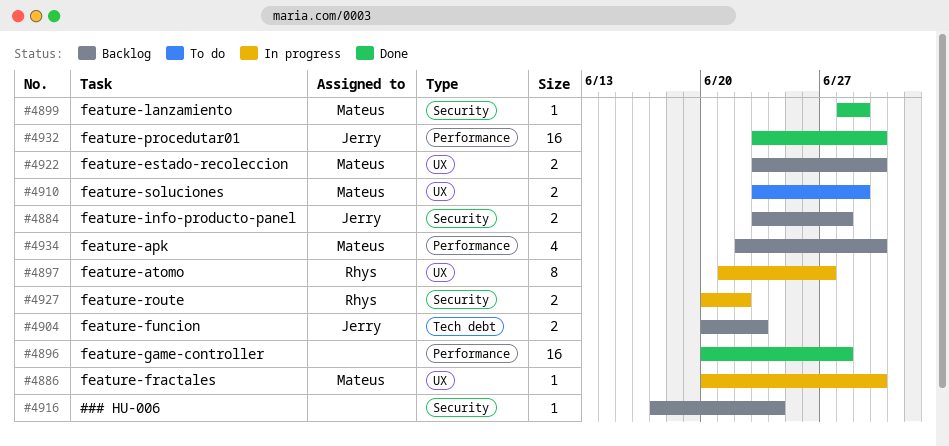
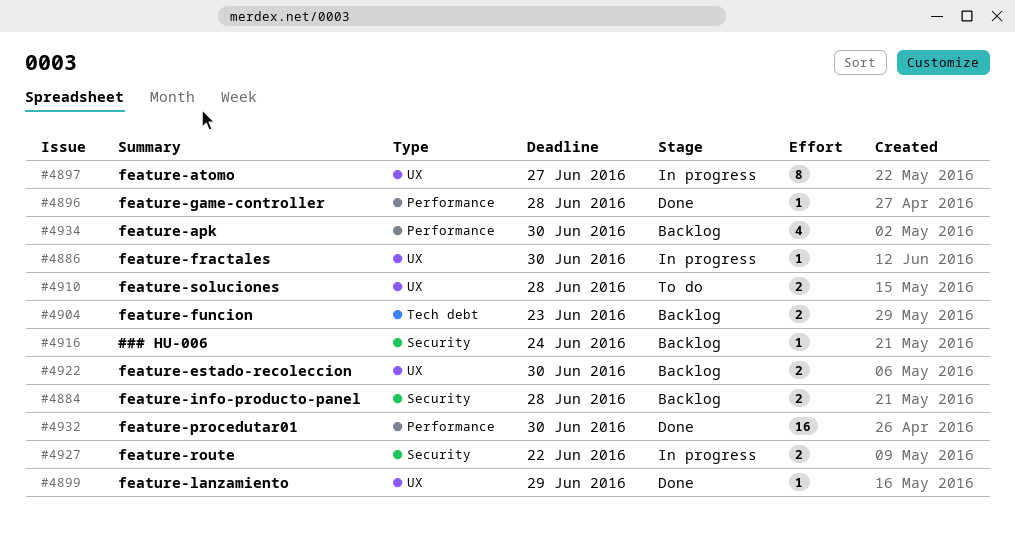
#4896, estimate: 16 -> 1
#4899, label: Security -> UX
#4910, due: Jun 29 -> Jun 28

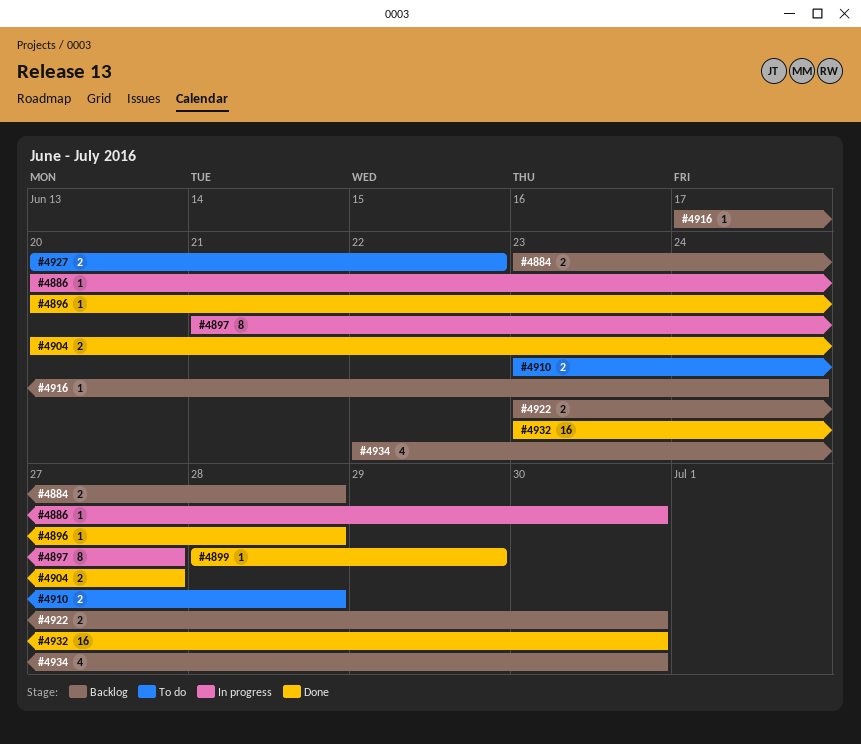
#4904, status: Backlog -> Done
#4904, due: Jun 23 -> Jun 27
#4927, status: In progress -> To do

